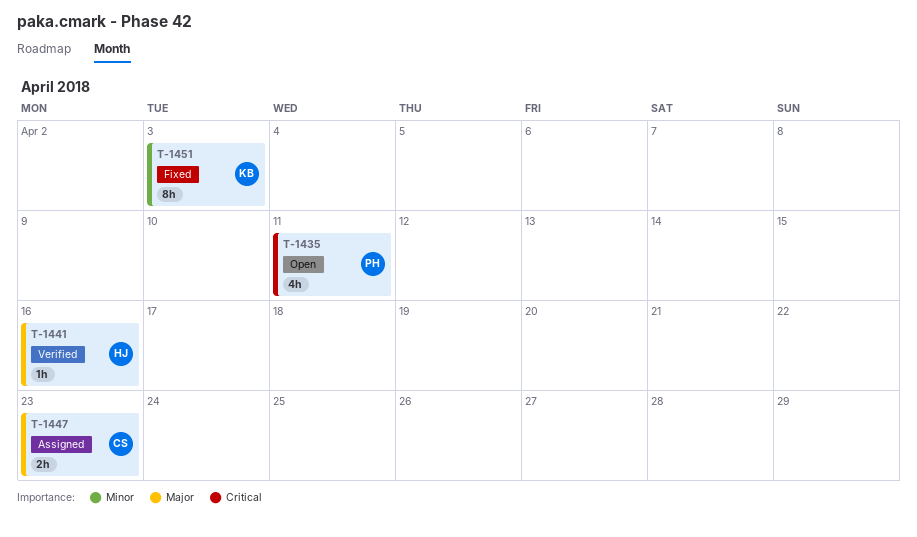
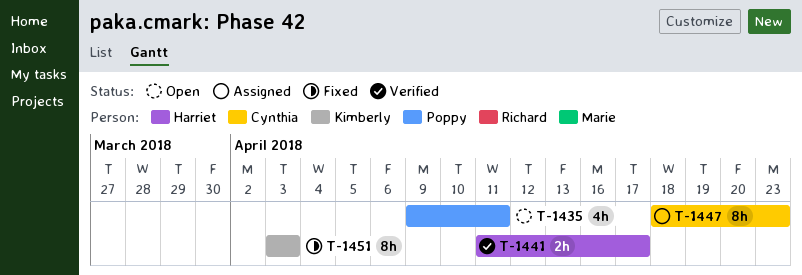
T-1441, estimate: 1h -> 2h
T-1441, due: Apr 16 -> Apr 17
T-1447, estimate: 2h -> 8h

